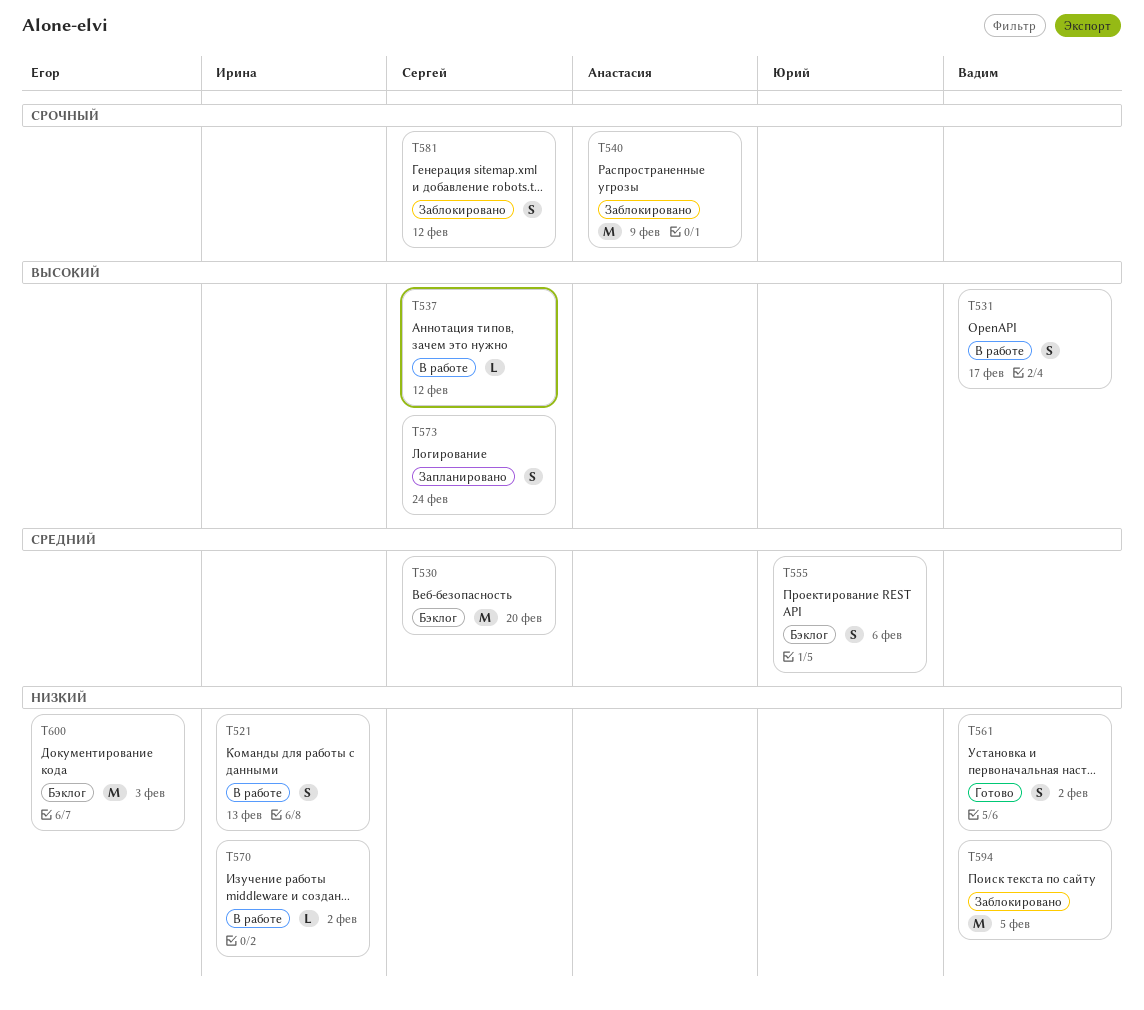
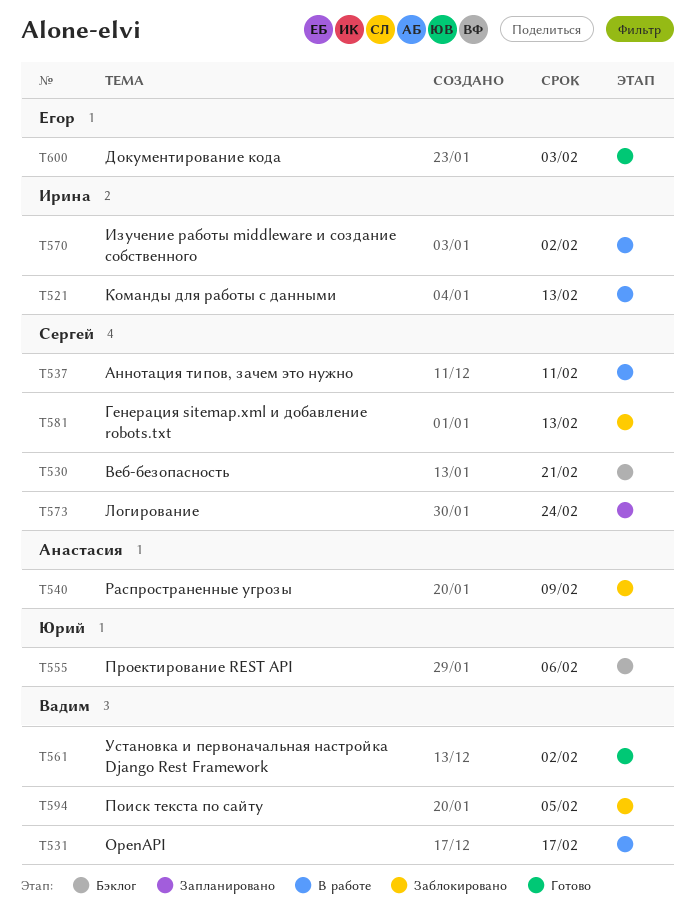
T530, due: Feb 20 -> Feb 21
T537, due: Feb 12 -> Feb 11
T581, due: Feb 12 -> Feb 13
T600, status: Бэклог -> Готово

